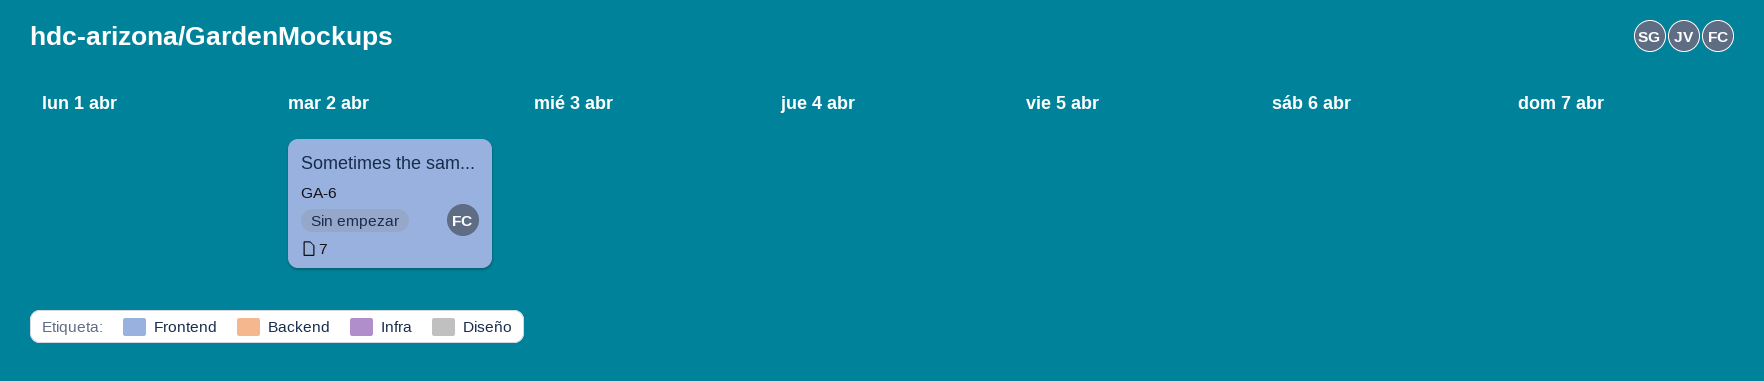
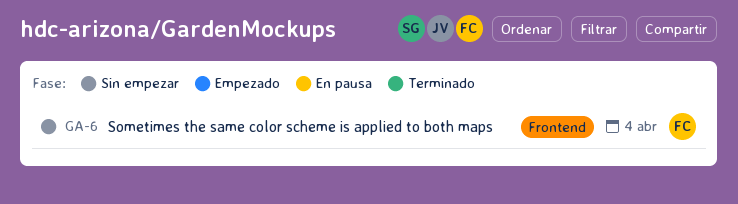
GA-6, due: Apr 2 -> Apr 4

